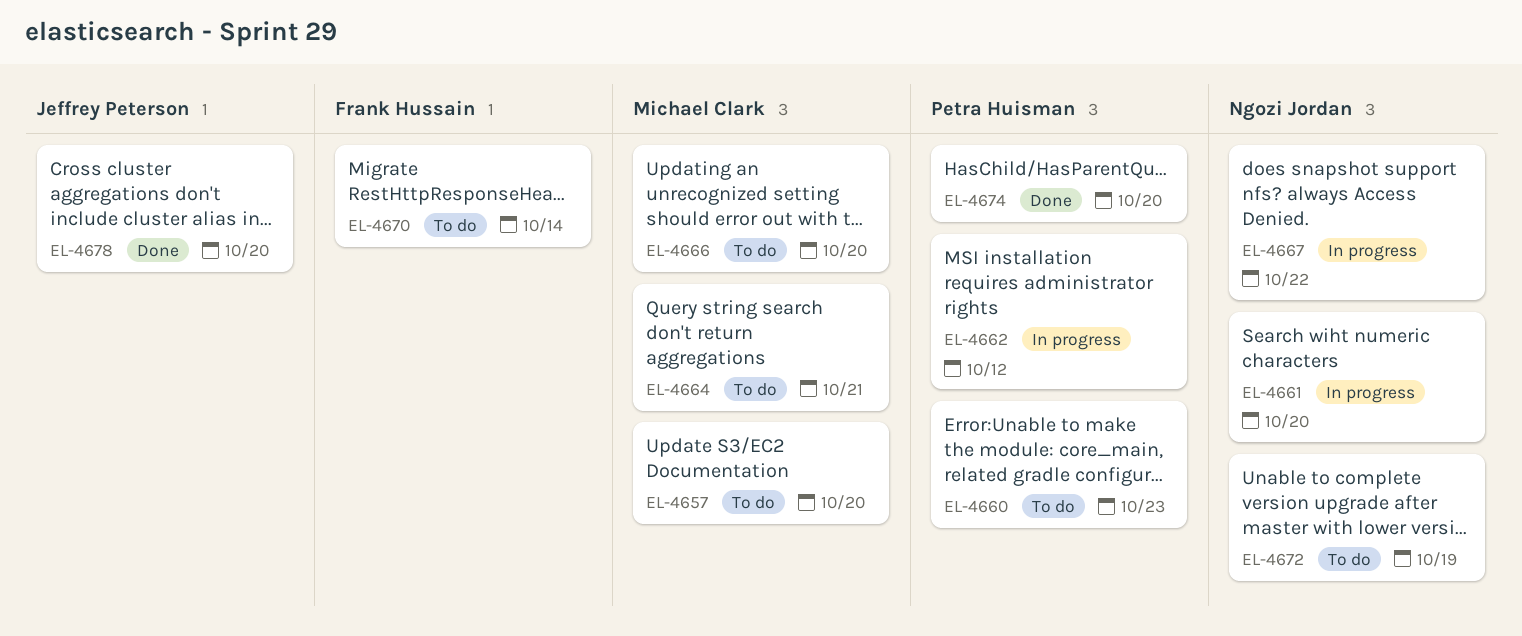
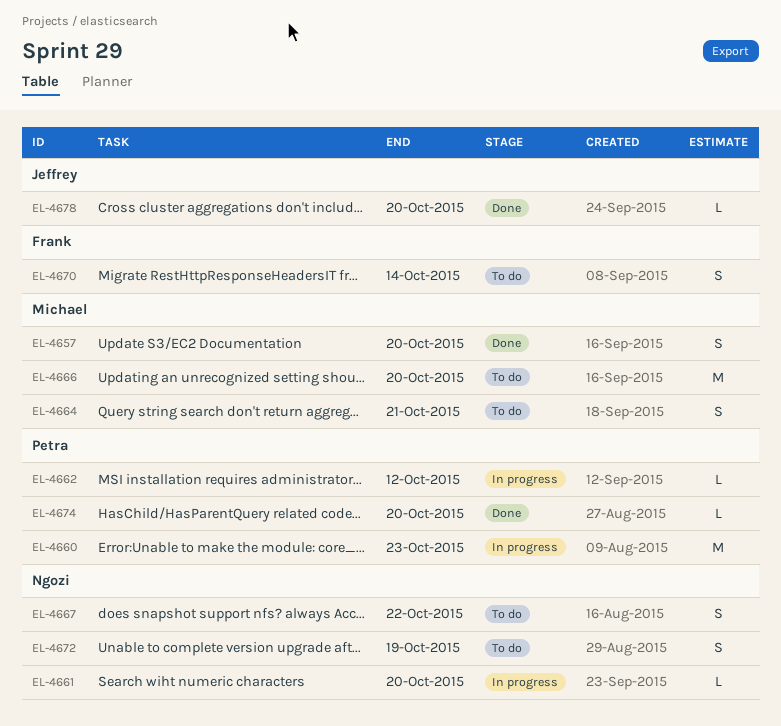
EL-4657, status: To do -> Done
EL-4660, status: To do -> In progress
EL-4667, status: In progress -> To do

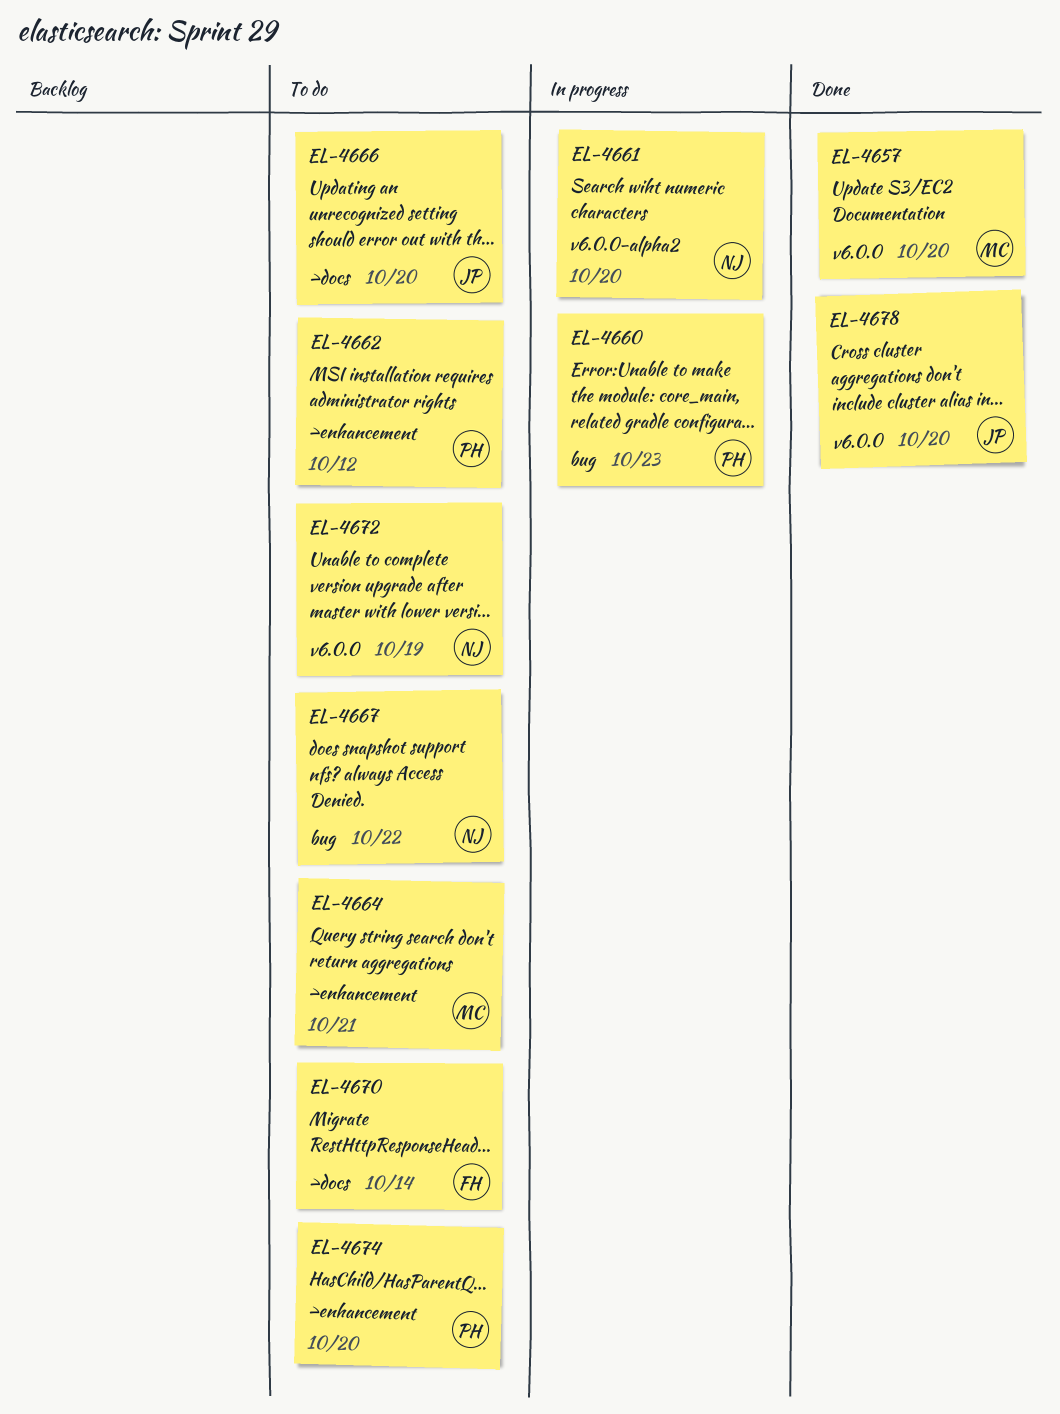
EL-4662, status: In progress -> To do
EL-4666, owner: Michael -> Jeffrey
EL-4674, status: Done -> To do

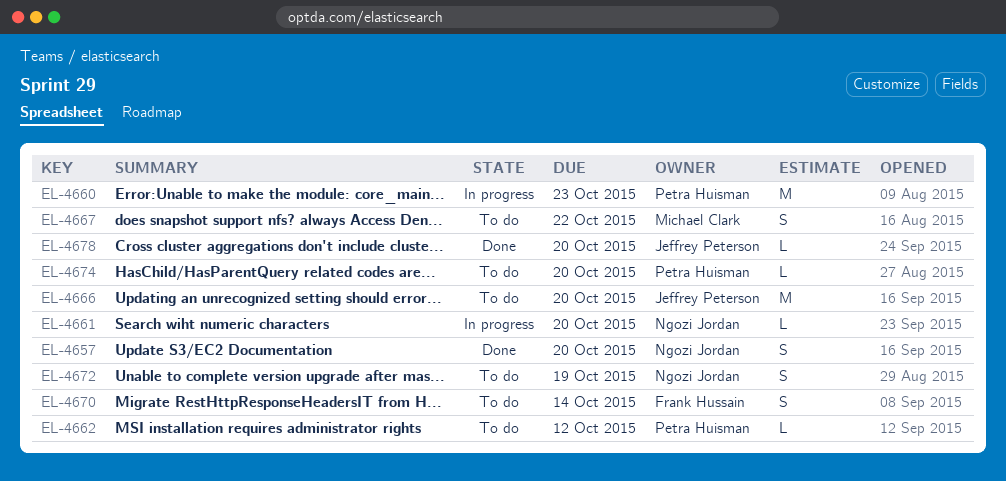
EL-4657, owner: Michael Clark -> Ngozi Jordan
EL-4664: present -> none
EL-4667, owner: Ngozi Jordan -> Michael Clark

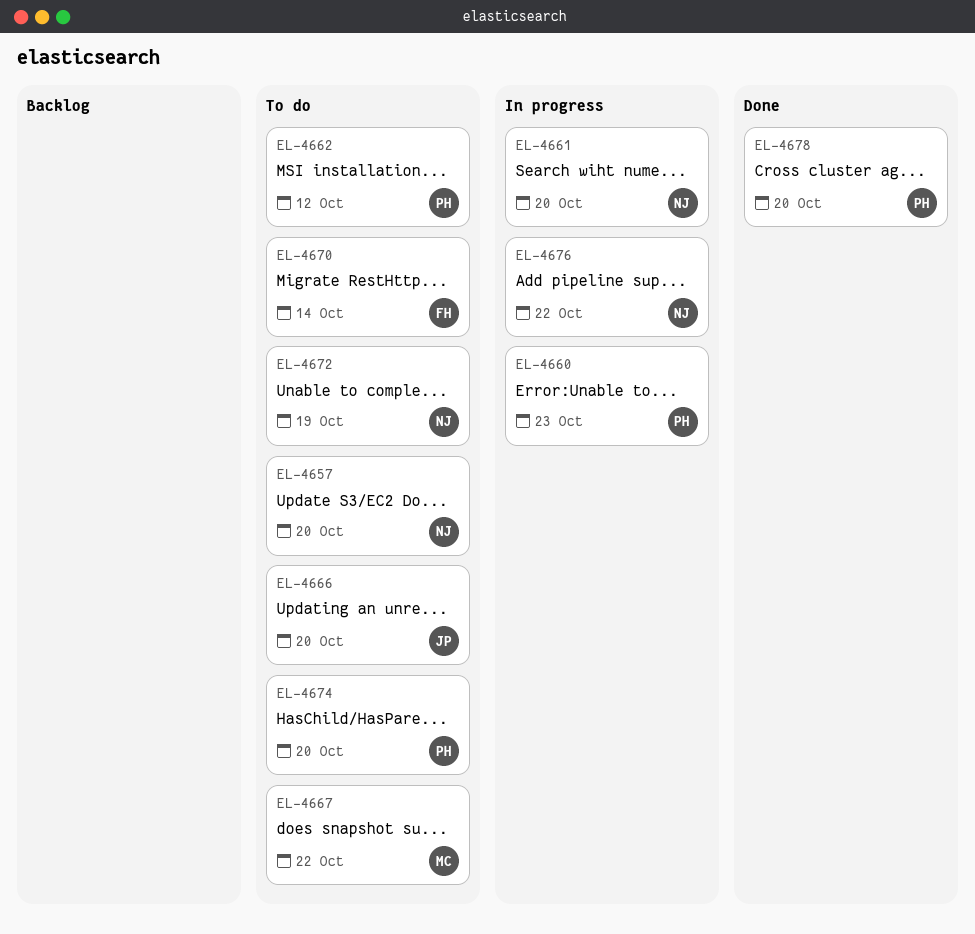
EL-4657, status: Done -> To do
EL-4676: none -> present
EL-4678, owner: Jeffrey Peterson -> Petra Huisman

